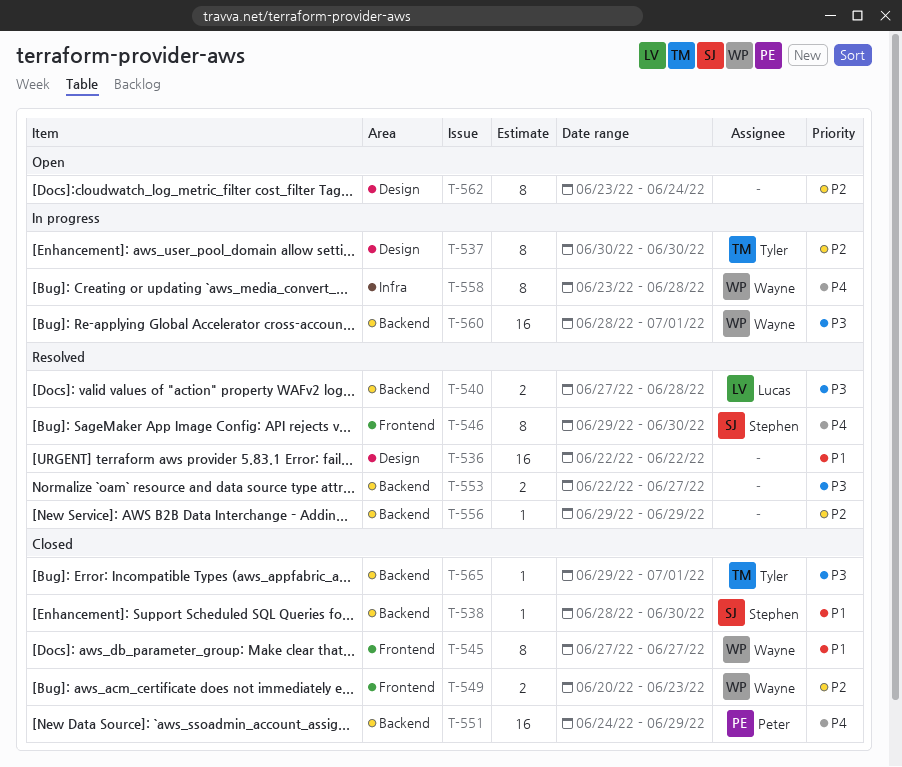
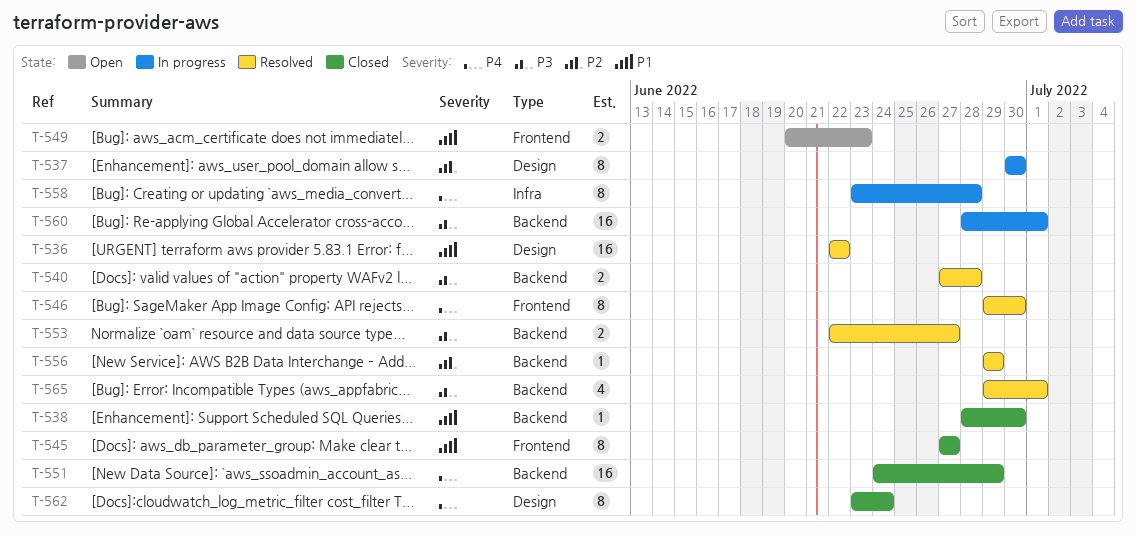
T-549, status: Closed -> Open
T-549, priority: P2 -> P1
T-562, status: Open -> Closed
T-562, priority: P2 -> P4
T-565, status: Closed -> Resolved
T-565, estimate: 1 -> 4

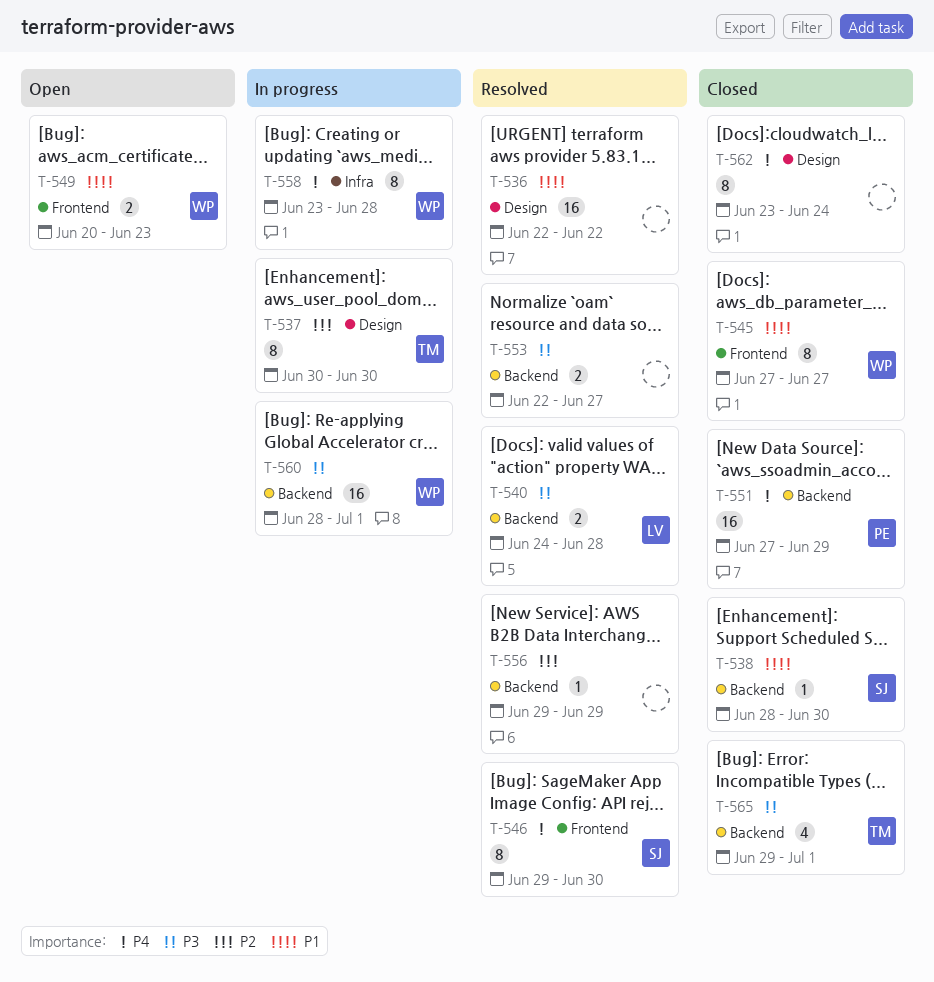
T-540, start: Jun 27 -> Jun 24
T-551, start: Jun 24 -> Jun 27
T-565, status: Resolved -> Closed

